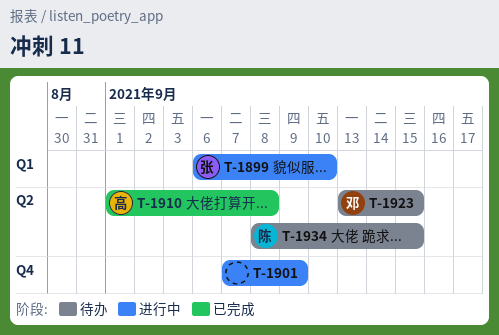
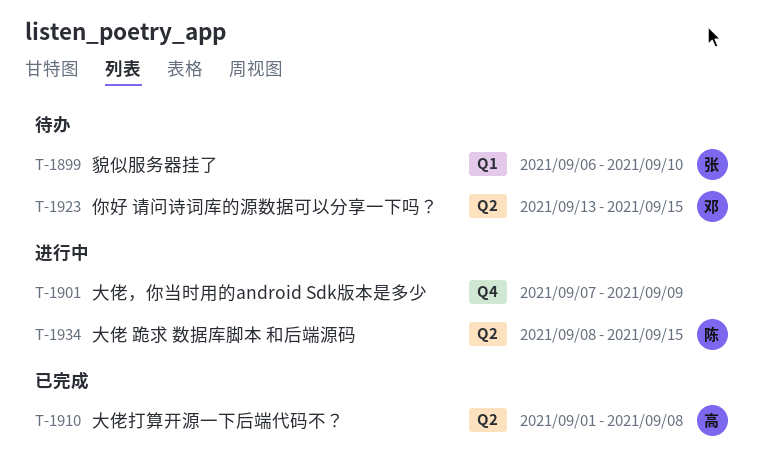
T-1899, status: 进行中 -> 待办
T-1934, status: 待办 -> 进行中

